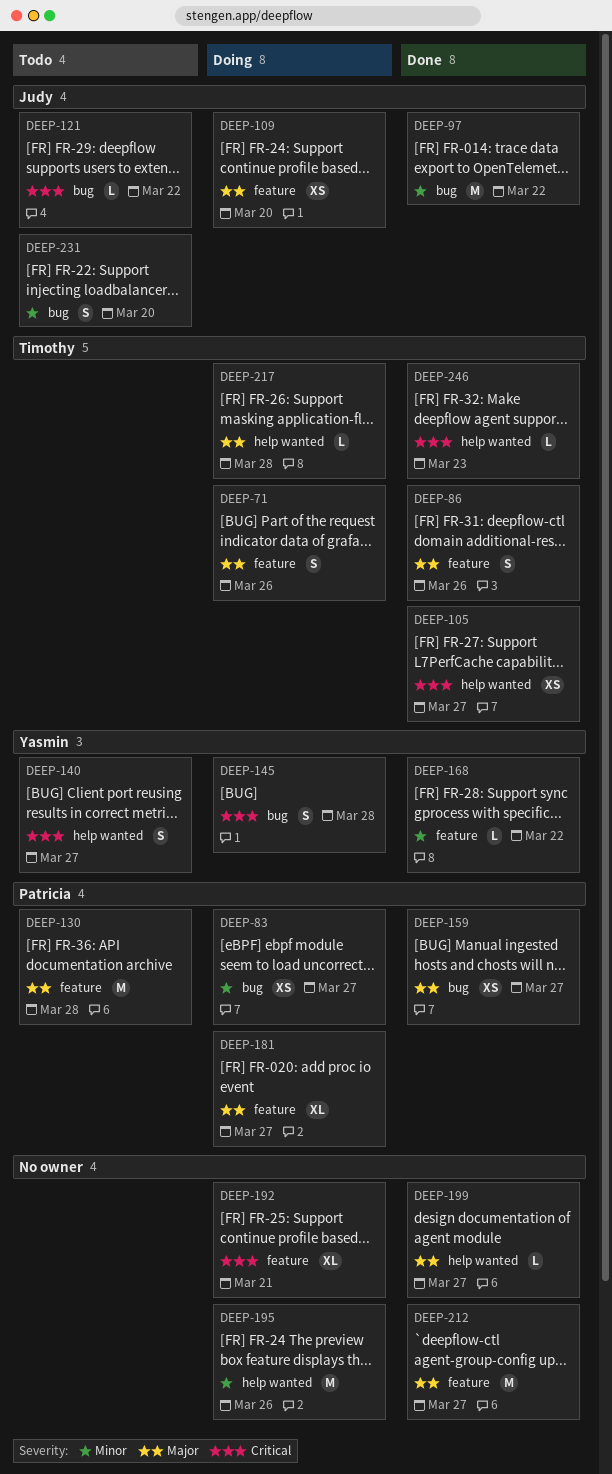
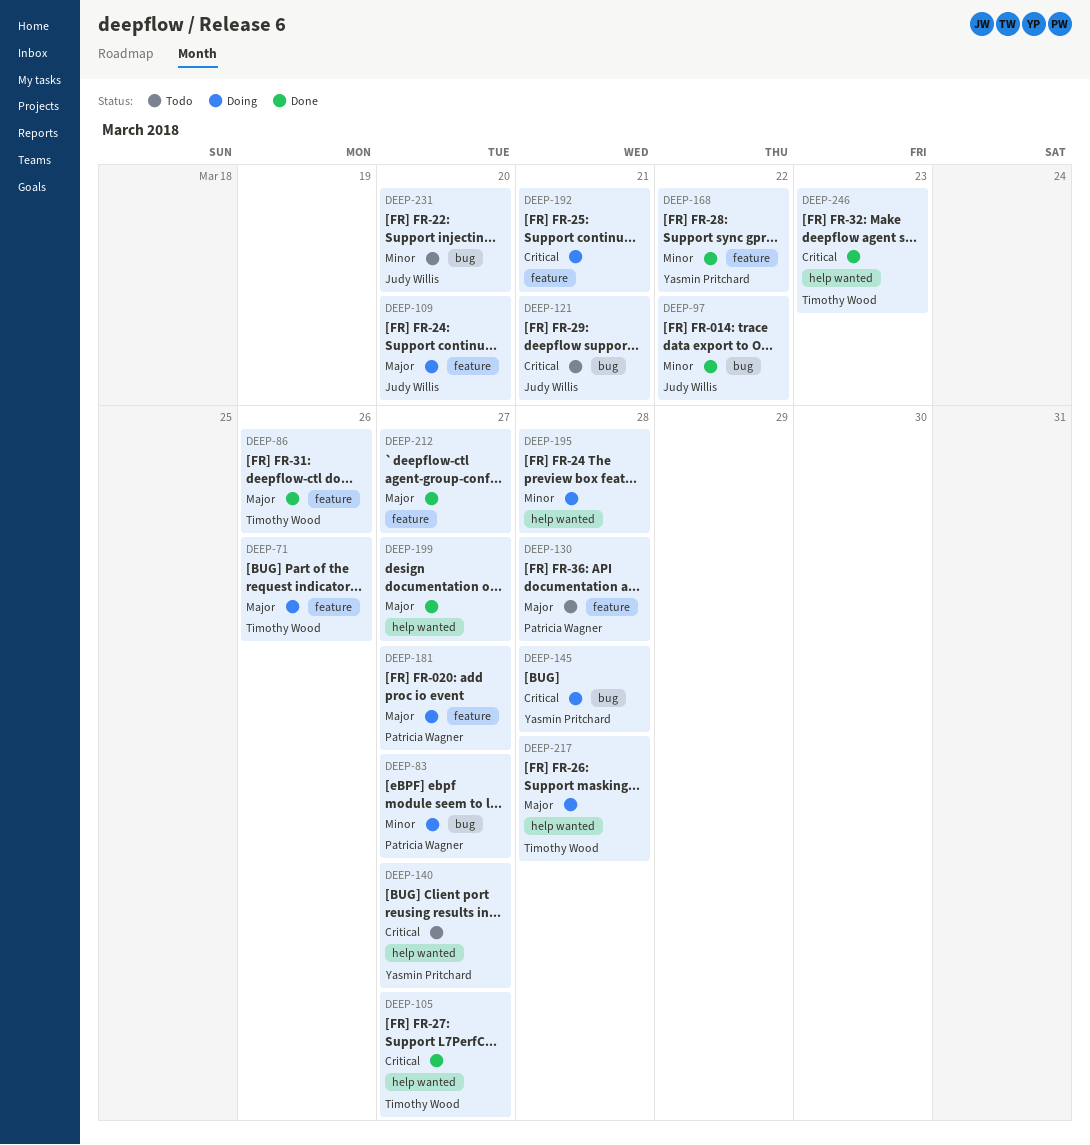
DEEP-121, due: Mar 22 -> Mar 21
DEEP-159: present -> none
DEEP-195, due: Mar 26 -> Mar 28

